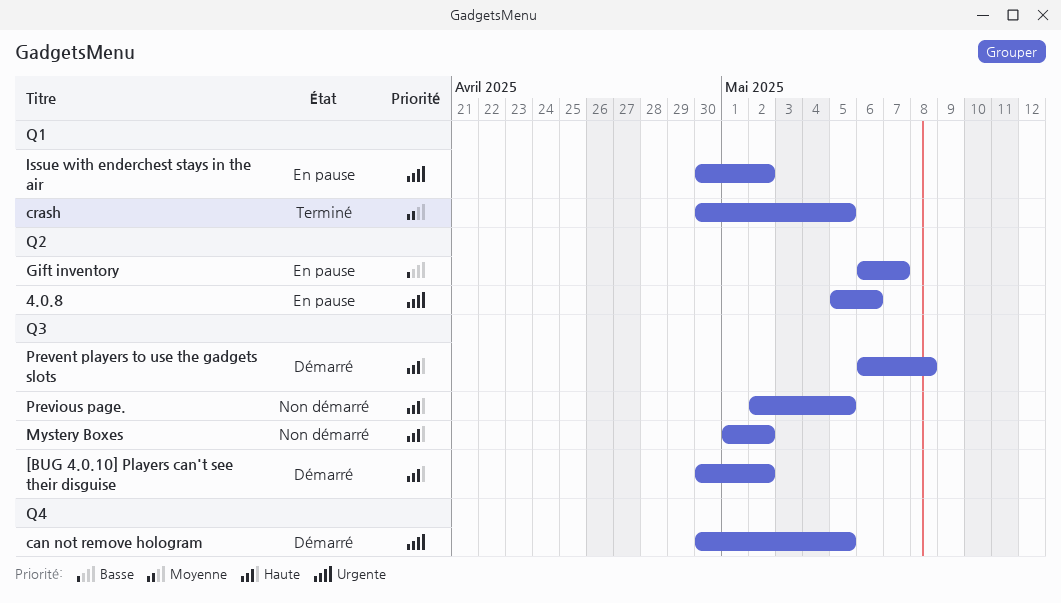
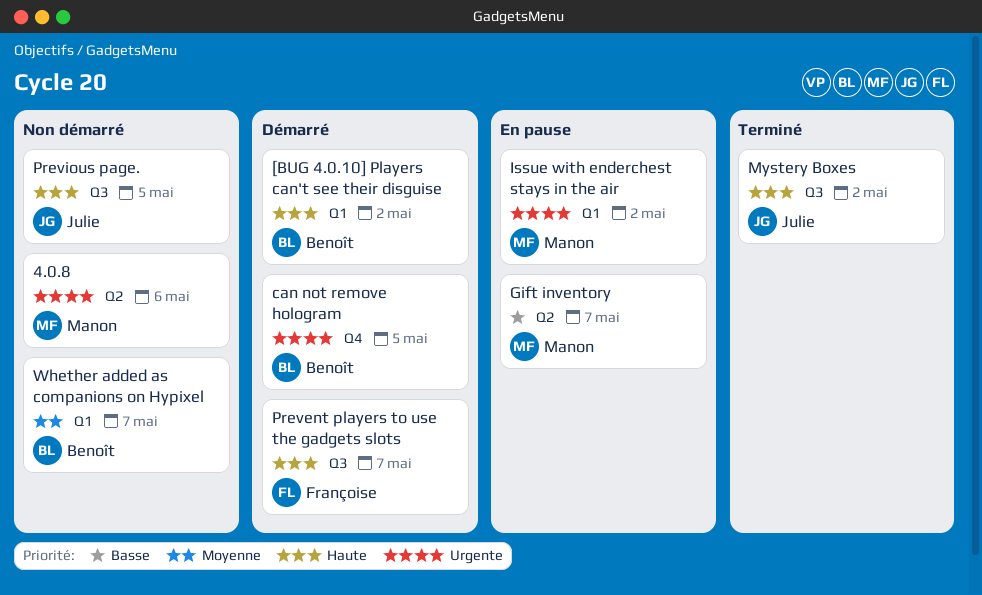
4.0.8, status: En pause -> Non démarré
[BUG 4.0.10] Players can't see their disguise, label: Q3 -> Q1
crash: present -> none
Mystery Boxes, status: Non démarré -> Terminé
Prevent players to use the gadgets slots, due: May 8 -> May 7
Whether added as companions on Hypixel: none -> present

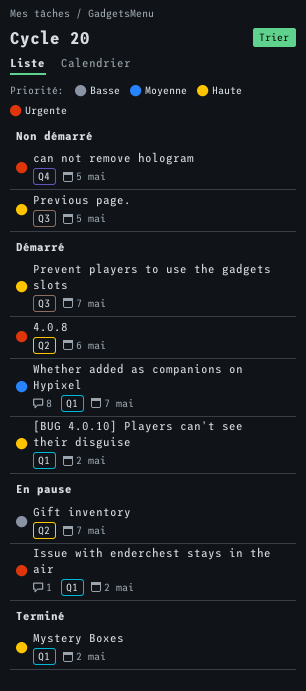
4.0.8, status: Non démarré -> Démarré
can not remove hologram, status: Démarré -> Non démarré
Mystery Boxes, label: Q3 -> Q1
Whether added as companions on Hypixel, status: Non démarré -> Démarré

